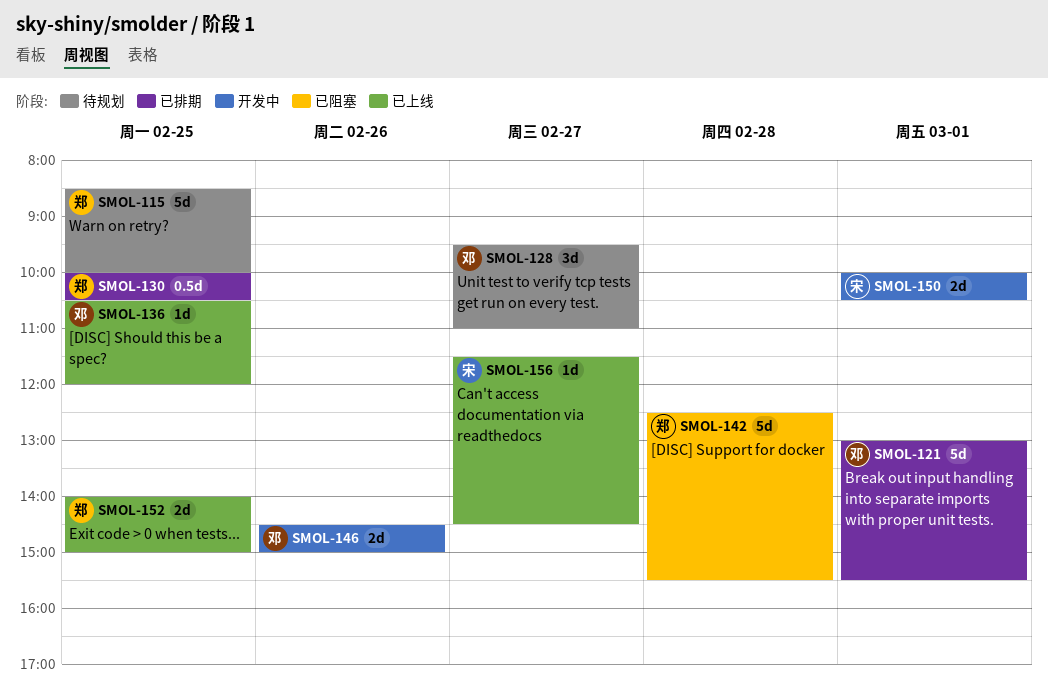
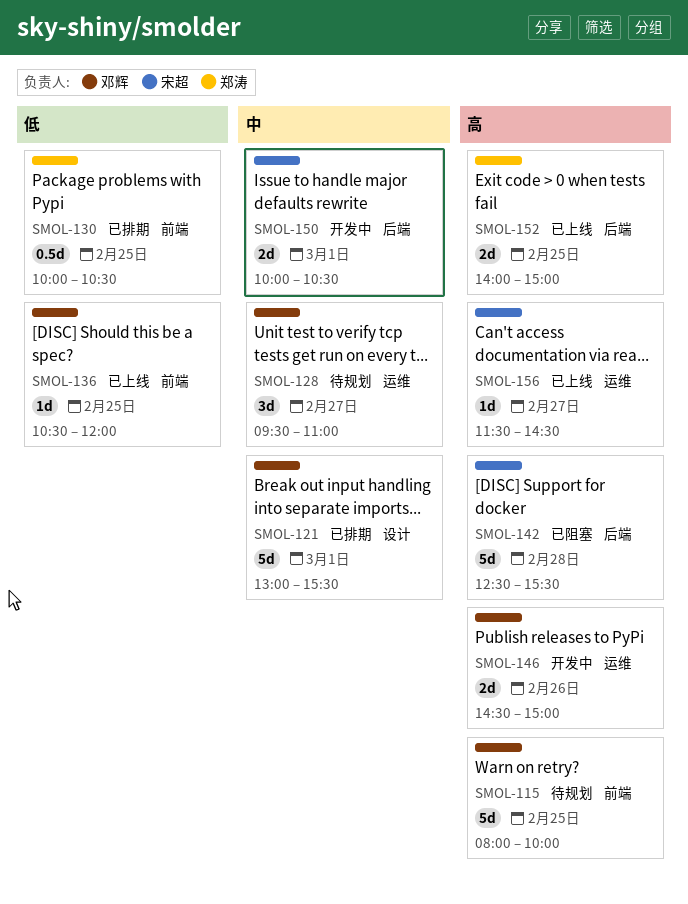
SMOL-115, owner: 郑涛 -> 邓辉
SMOL-115, begins: 08:30 -> 08:00
SMOL-142, owner: 郑涛 -> 宋超

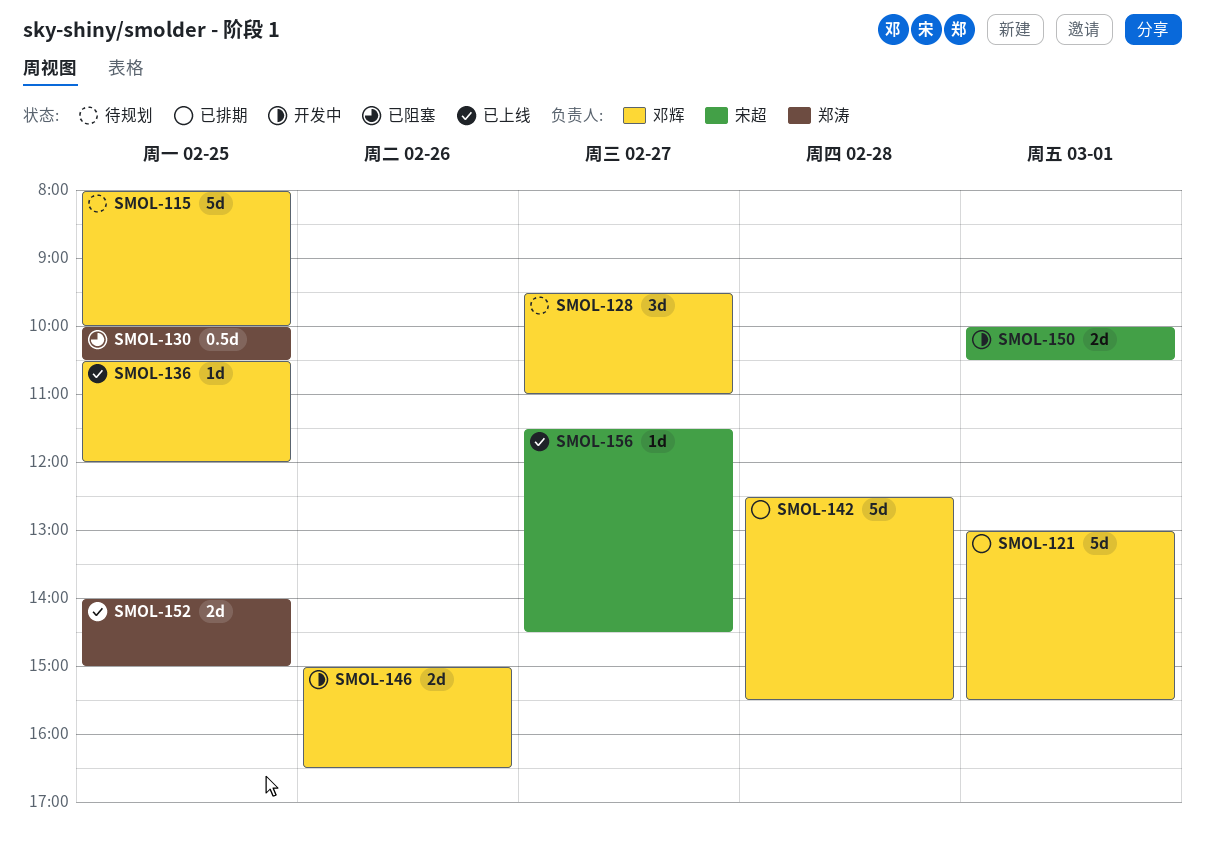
SMOL-130, status: 已排期 -> 已阻塞
SMOL-142, status: 已阻塞 -> 已排期
SMOL-142, owner: 宋超 -> 邓辉
SMOL-146, begins: 14:30 -> 15:00
SMOL-146, ends: 15:00 -> 16:30

